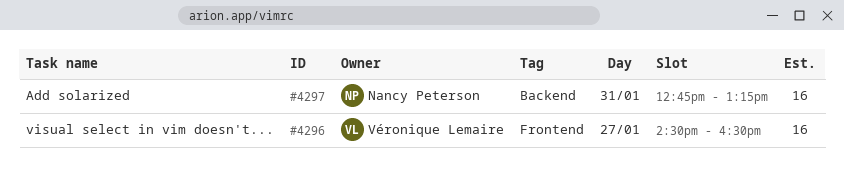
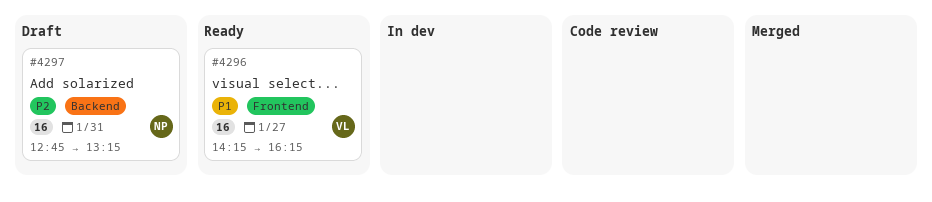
#4296, begins: 14:30 -> 14:15
#4296, ends: 16:30 -> 16:15

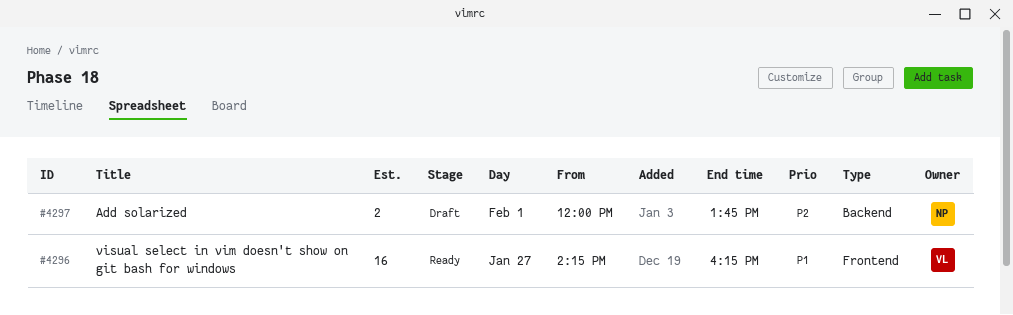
#4297, estimate: 16 -> 2
#4297, day: Jan 31 -> Feb 1
#4297, begins: 12:45 -> 12:00
#4297, ends: 13:15 -> 13:45

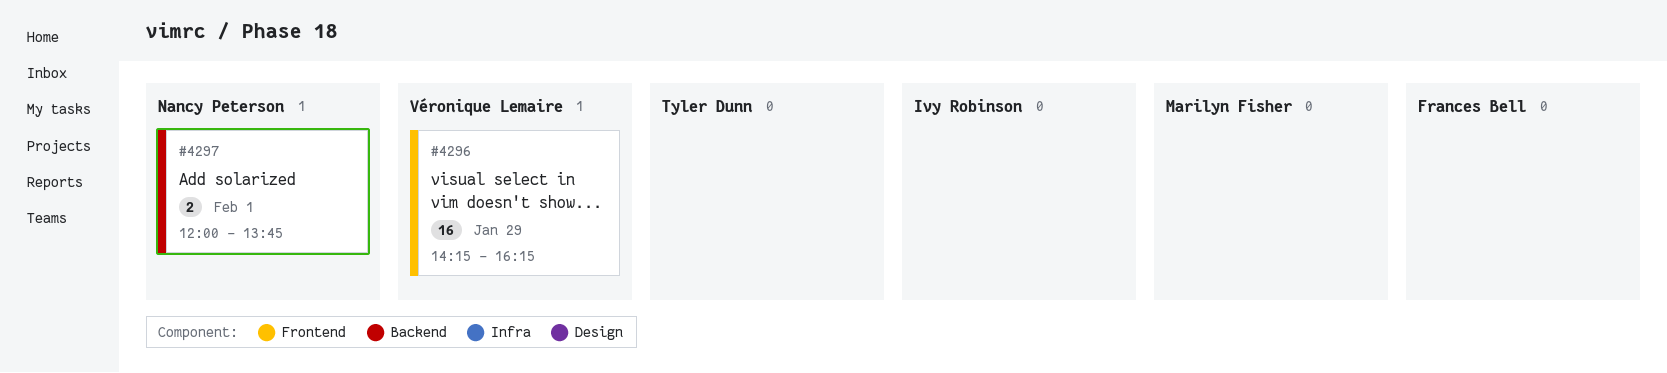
#4296, day: Jan 27 -> Jan 29

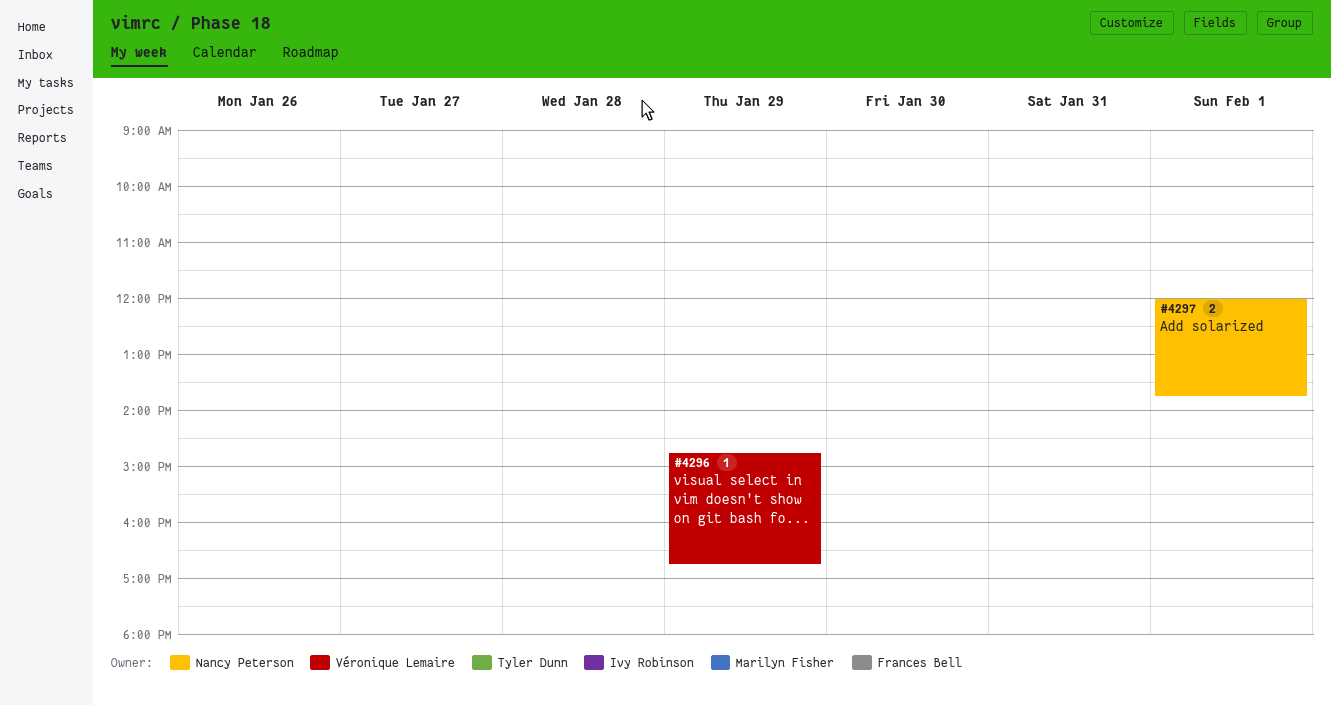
#4296, estimate: 16 -> 1
#4296, begins: 14:15 -> 14:45
#4296, ends: 16:15 -> 16:45

